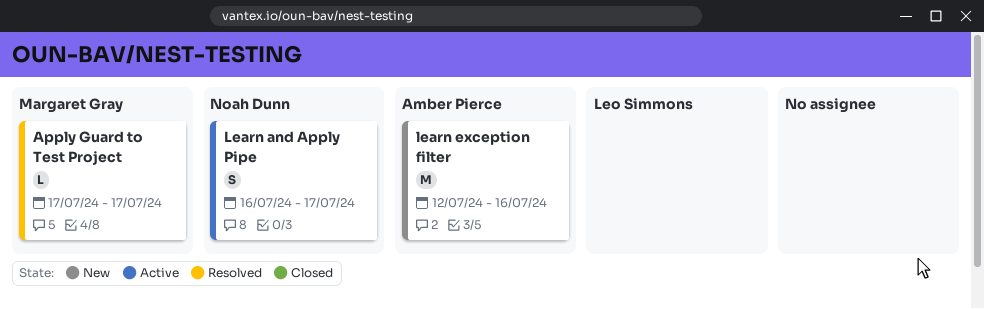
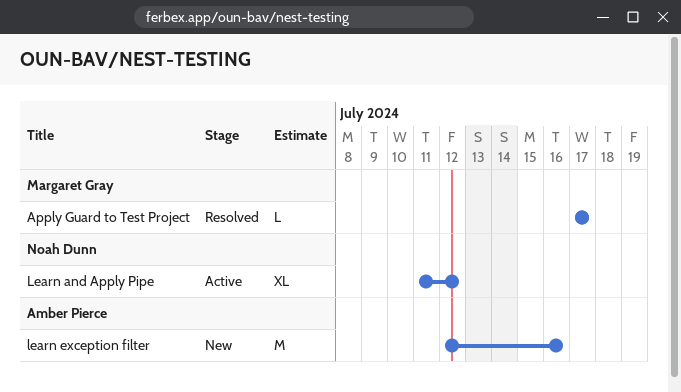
Learn and Apply Pipe, estimate: S -> XL
Learn and Apply Pipe, start: Jul 16 -> Jul 11
Learn and Apply Pipe, due: Jul 17 -> Jul 12

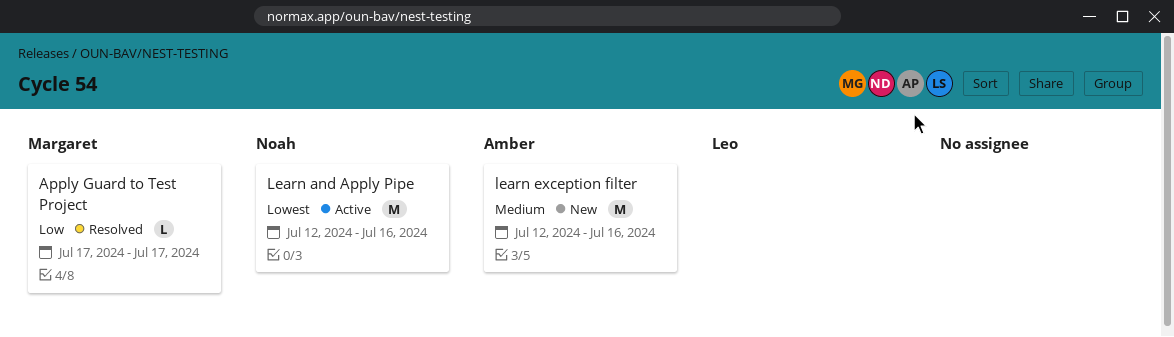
Learn and Apply Pipe, estimate: XL -> M
Learn and Apply Pipe, start: Jul 11 -> Jul 12
Learn and Apply Pipe, due: Jul 12 -> Jul 16

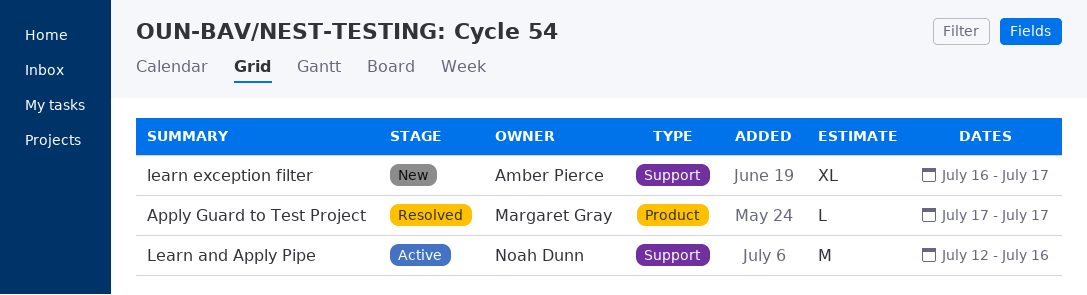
learn exception filter, estimate: M -> XL
learn exception filter, start: Jul 12 -> Jul 16
learn exception filter, due: Jul 16 -> Jul 17

